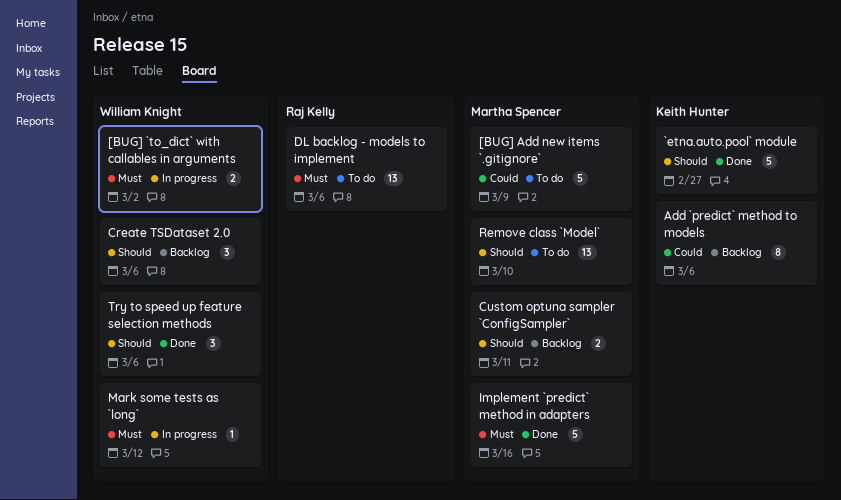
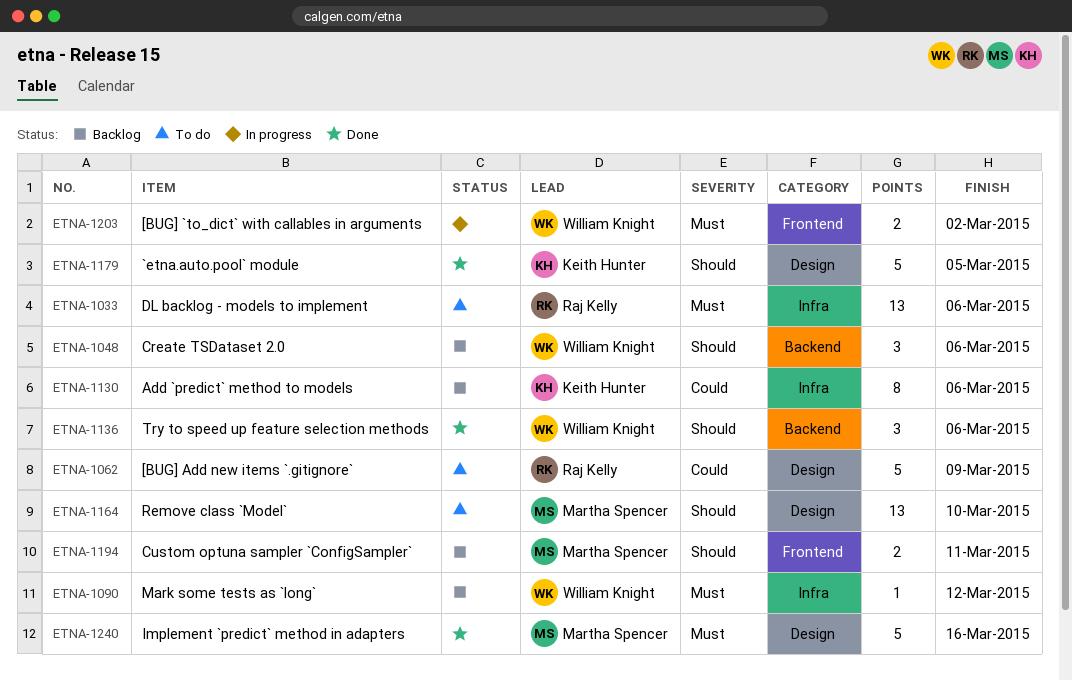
[BUG] Add new items `.gitignore`, owner: Martha Spencer -> Raj Kelly
`etna.auto.pool` module, due: Feb 27 -> Mar 5
Mark some tests as `long`, status: In progress -> Backlog

